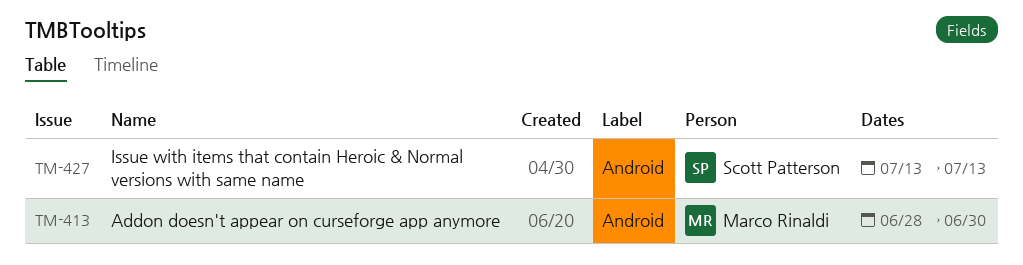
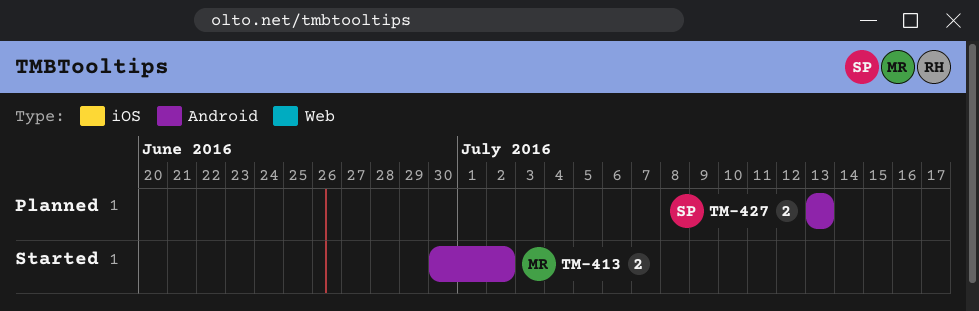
TM-413, start: Jun 28 -> Jun 30
TM-413, due: Jun 30 -> Jul 2

